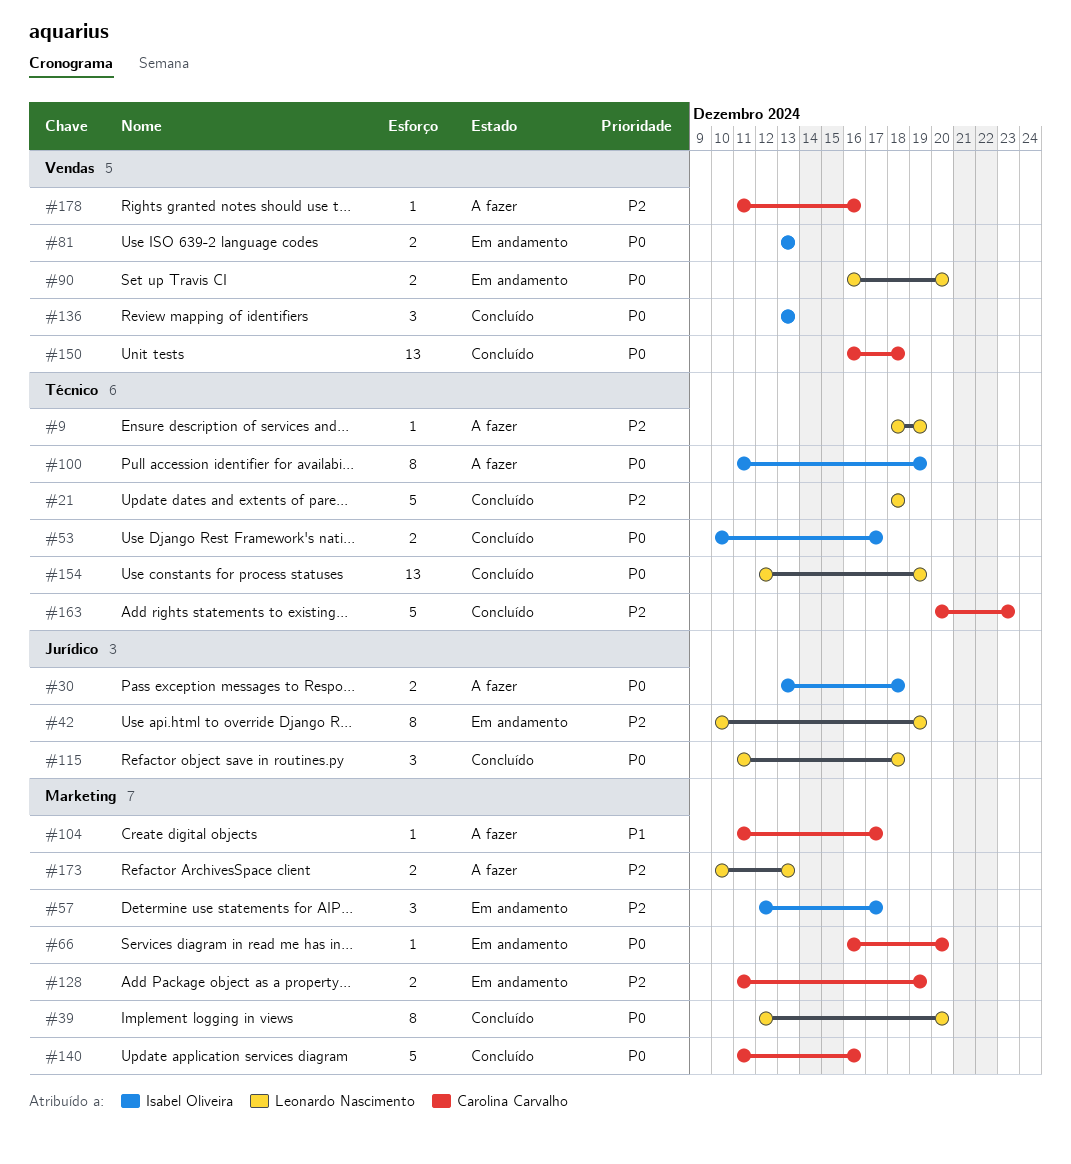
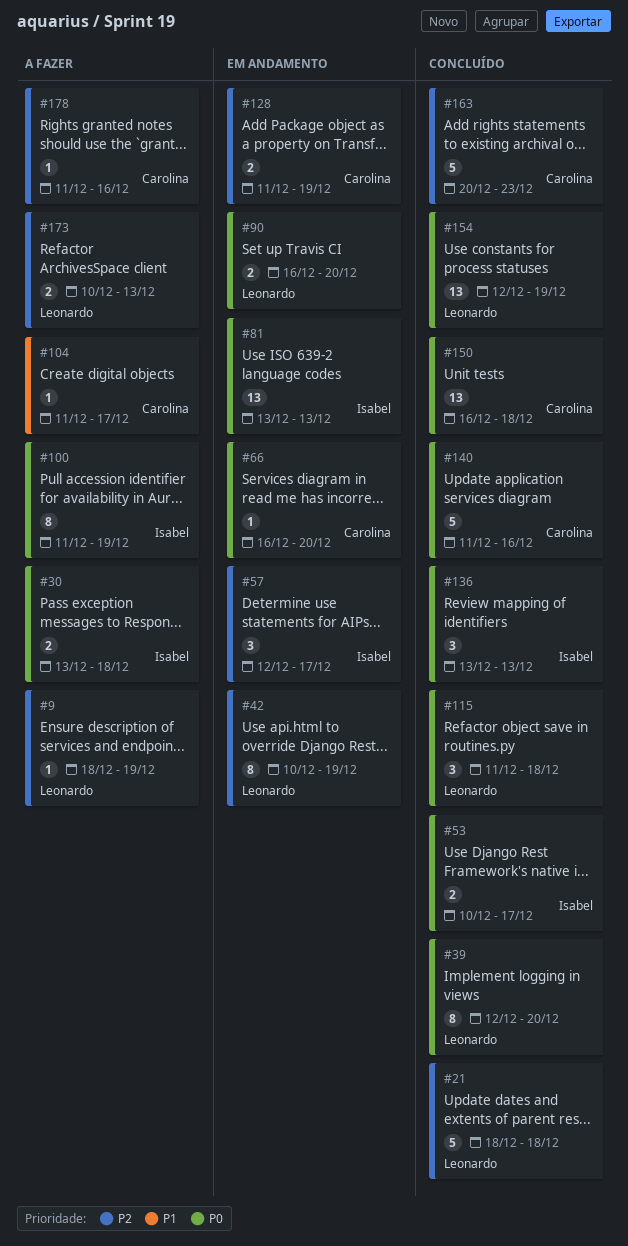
#81, estimate: 2 -> 13

